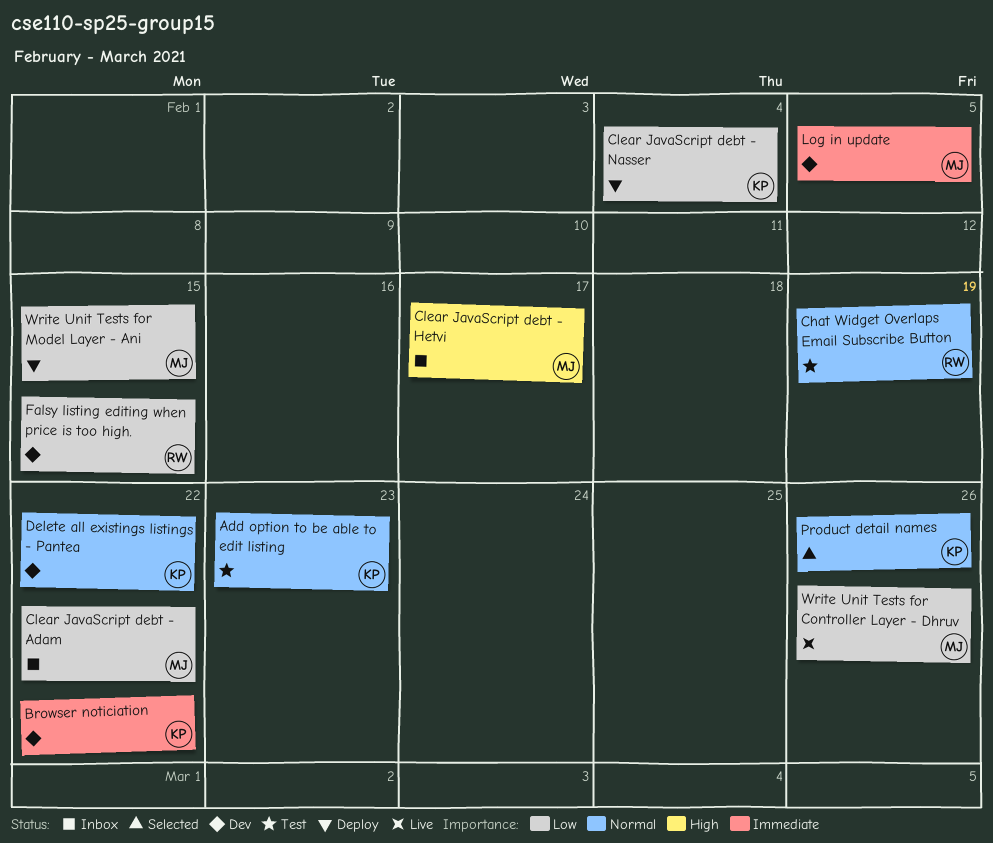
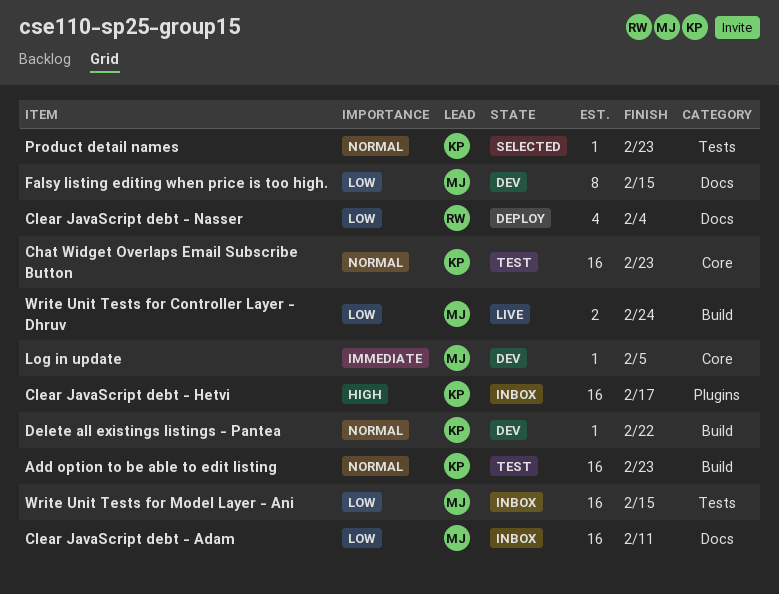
Browser noticiation: present -> none
Chat Widget Overlaps Email Subscribe Button, owner: RW -> KP
Chat Widget Overlaps Email Subscribe Button, due: Feb 19 -> Feb 23
Clear JavaScript debt - Adam, due: Feb 22 -> Feb 11
Clear JavaScript debt - Hetvi, owner: MJ -> KP
Clear JavaScript debt - Nasser, owner: KP -> RW
Falsy listing editing when price is too high., owner: RW -> MJ
Product detail names, due: Feb 26 -> Feb 23
Write Unit Tests for Controller Layer - Dhruv, due: Feb 26 -> Feb 24
Write Unit Tests for Model Layer - Ani, status: Deploy -> Inbox

